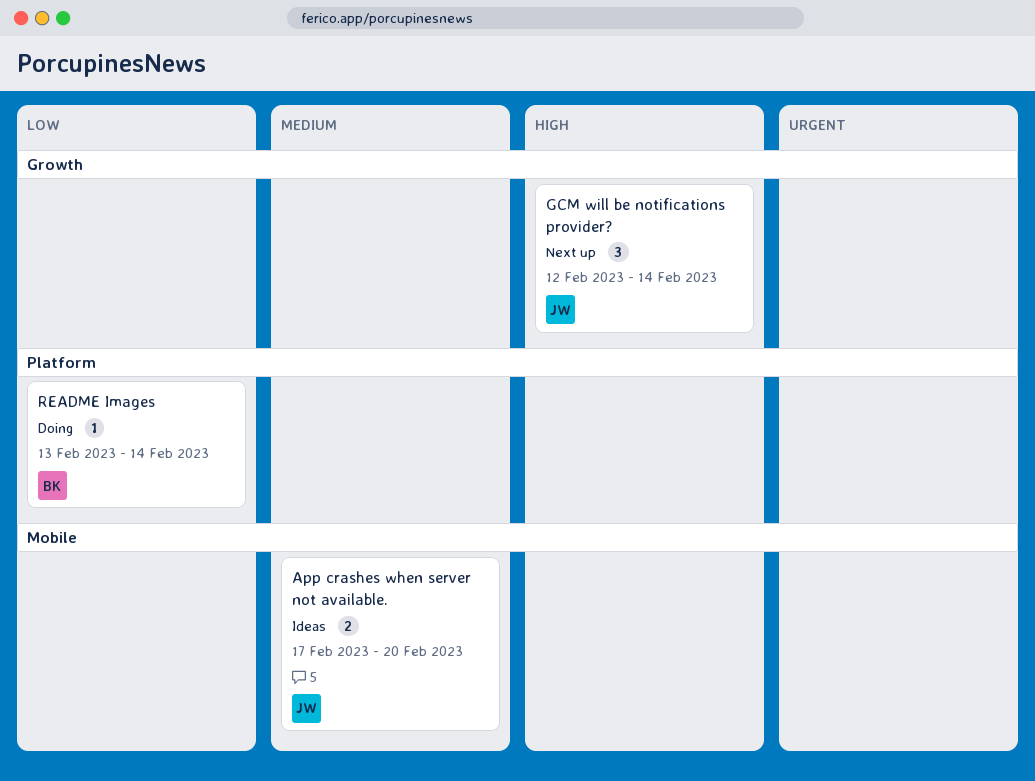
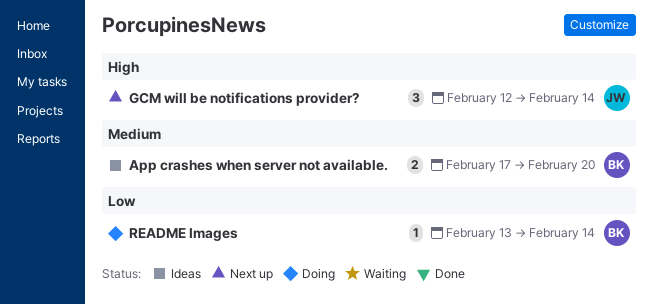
App crashes when server not available., owner: JW -> BK

